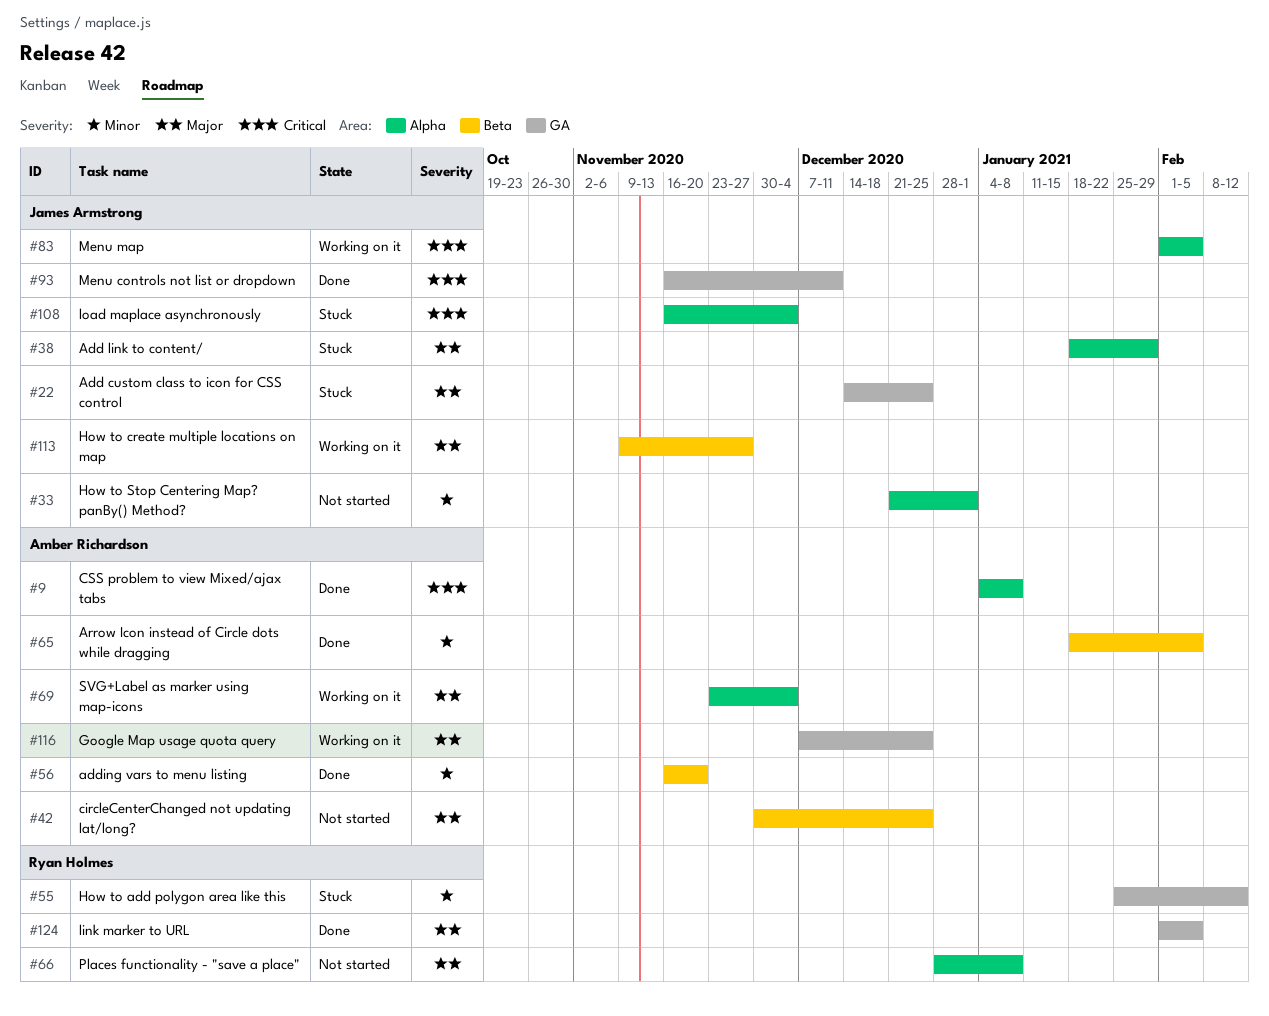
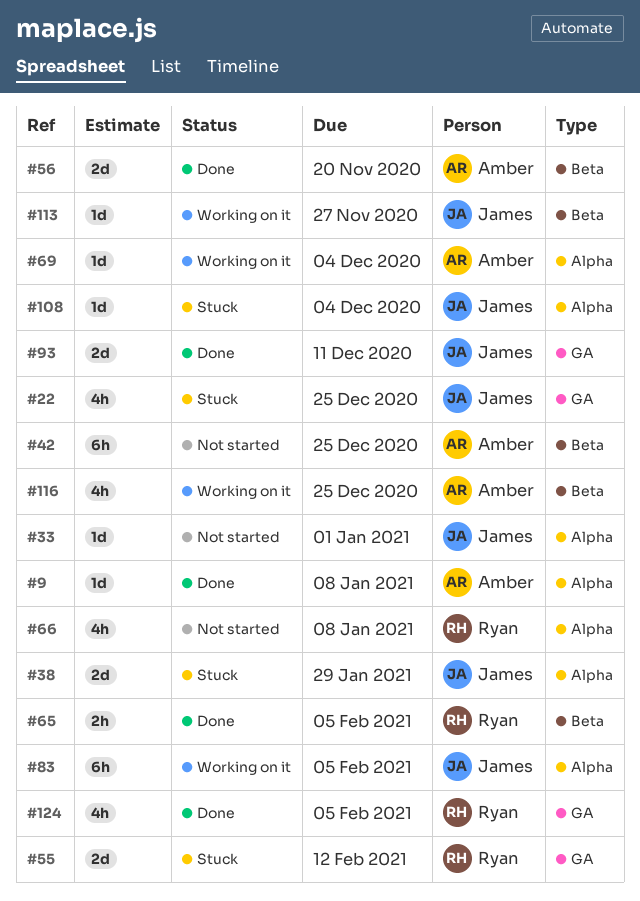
#65, owner: Amber Richardson -> Ryan Holmes
#116, label: GA -> Beta

